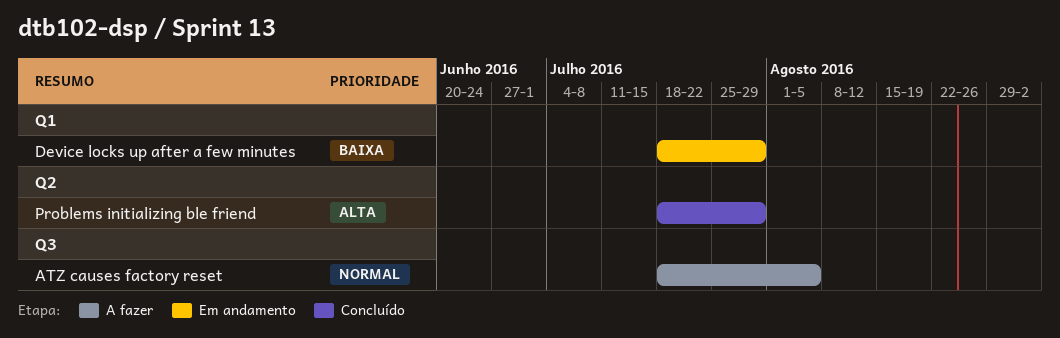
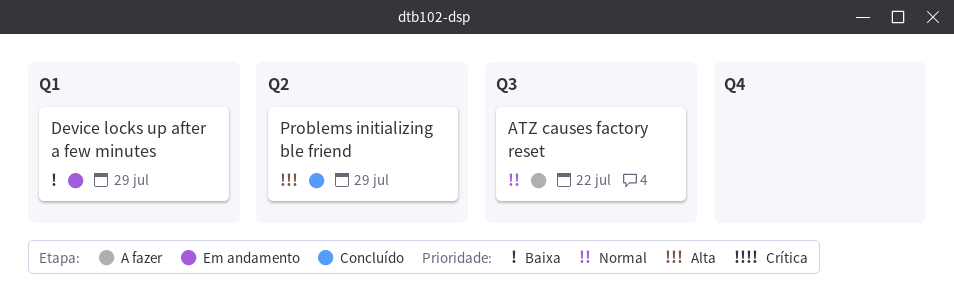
ATZ causes factory reset, due: Aug 5 -> Jul 22

